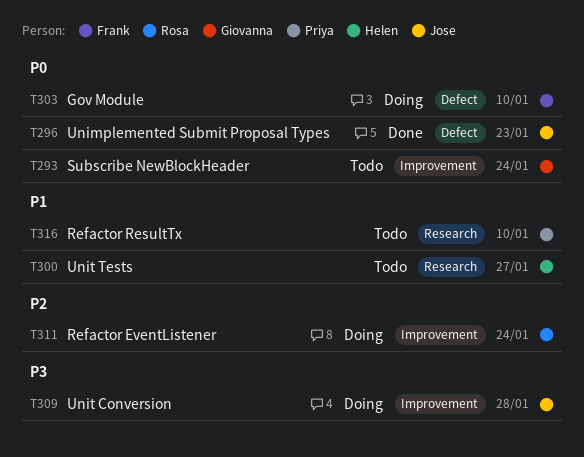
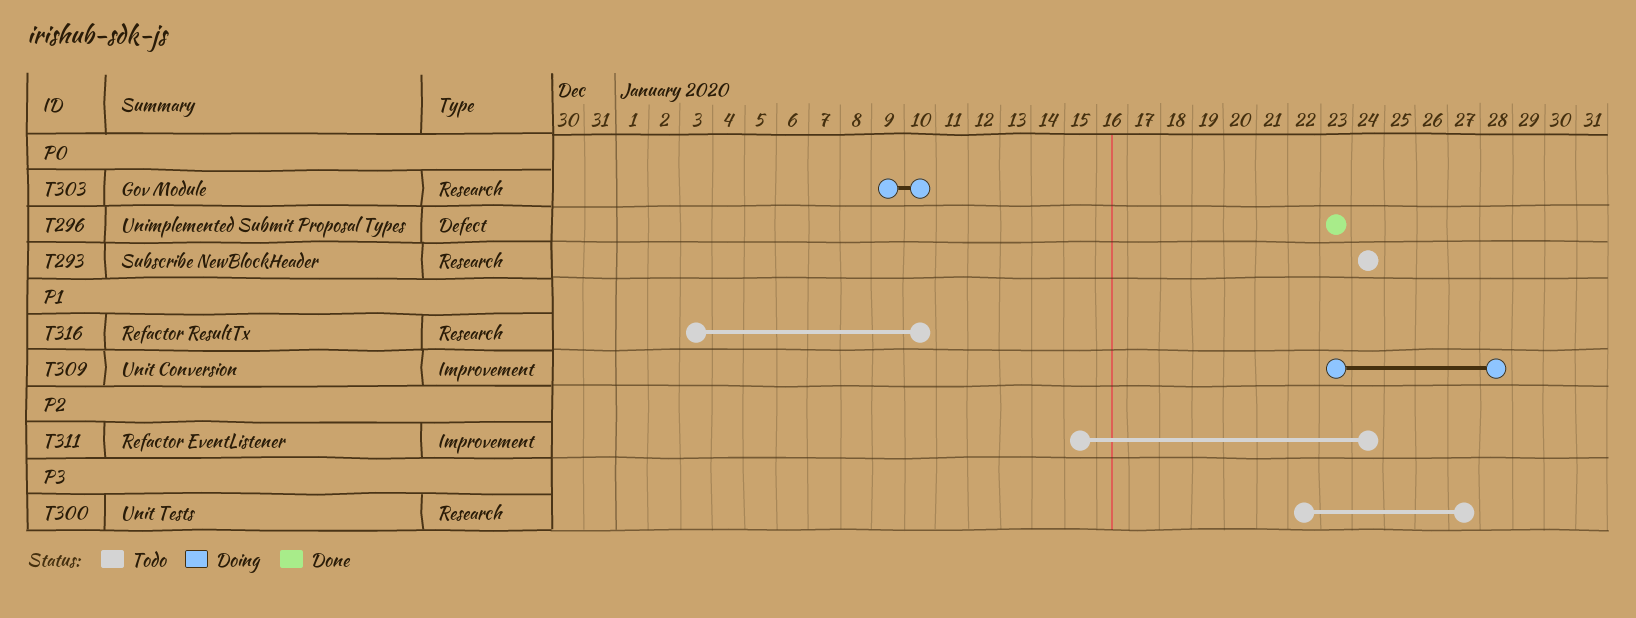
T293, label: Improvement -> Research
T300, priority: P1 -> P3
T303, label: Defect -> Research
T309, priority: P3 -> P1
T311, status: Doing -> Todo

